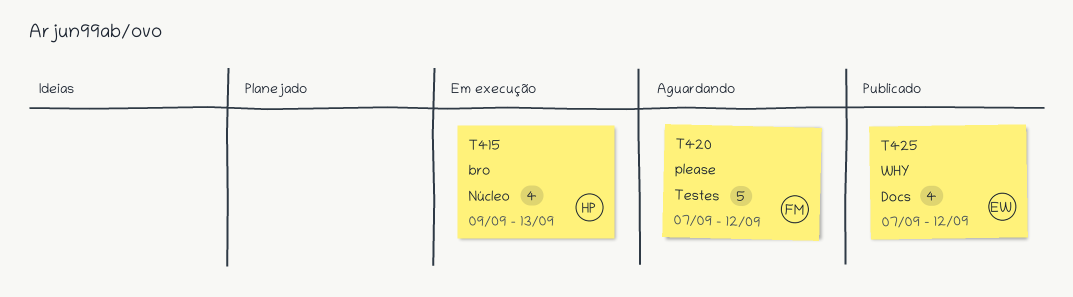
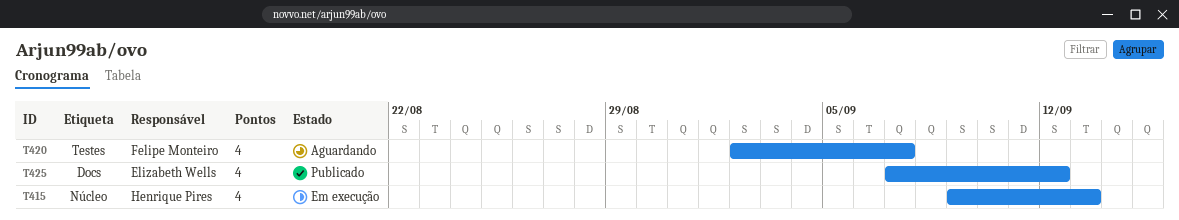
T420, estimate: 5 -> 4
T420, start: Sep 7 -> Sep 2
T420, due: Sep 12 -> Sep 7

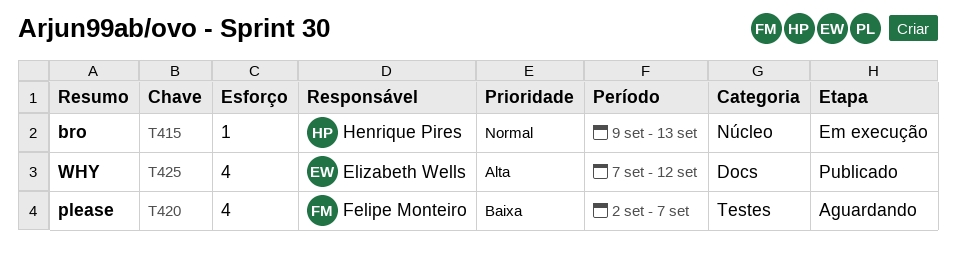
T415, estimate: 4 -> 1

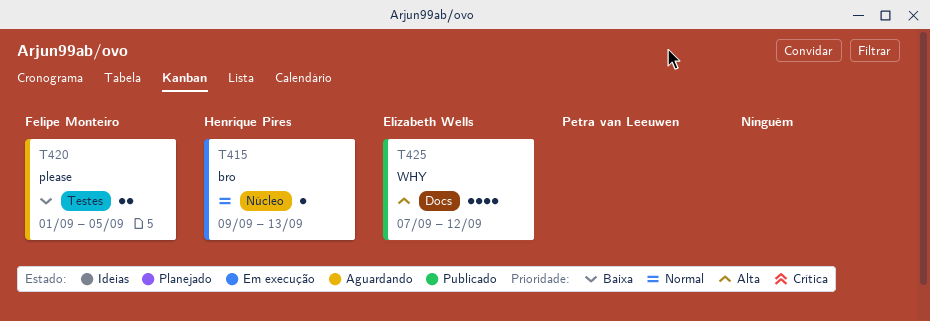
T420, estimate: 4 -> 2
T420, start: Sep 2 -> Sep 1
T420, due: Sep 7 -> Sep 5

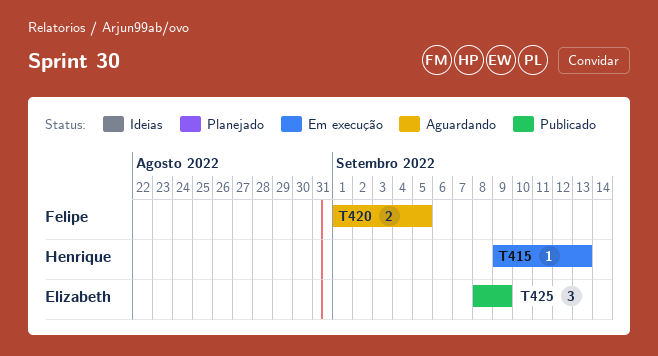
T425, estimate: 4 -> 3
T425, start: Sep 7 -> Sep 8
T425, due: Sep 12 -> Sep 9

